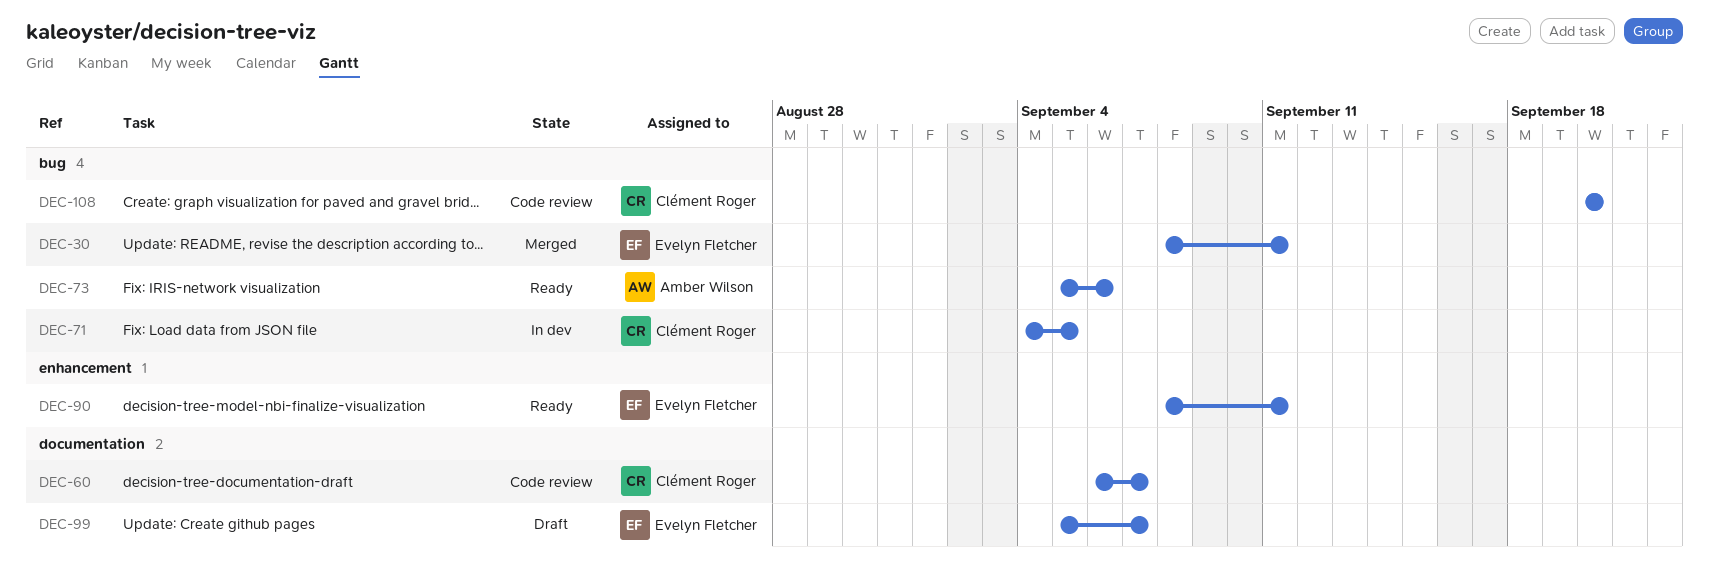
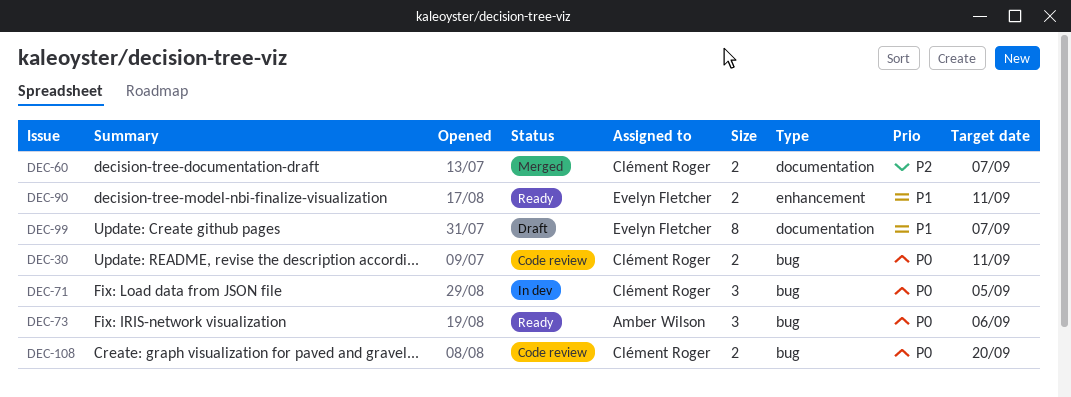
DEC-30, status: Merged -> Code review
DEC-30, owner: Evelyn Fletcher -> Clément Roger
DEC-60, status: Code review -> Merged

